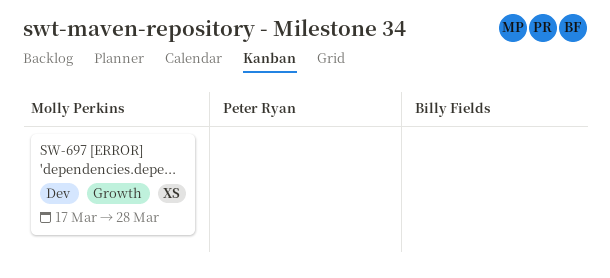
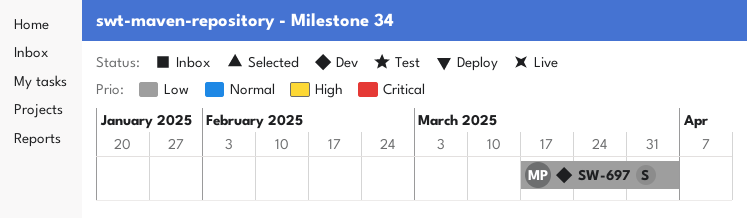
SW-697, estimate: XS -> S
SW-697, due: Mar 28 -> Apr 4

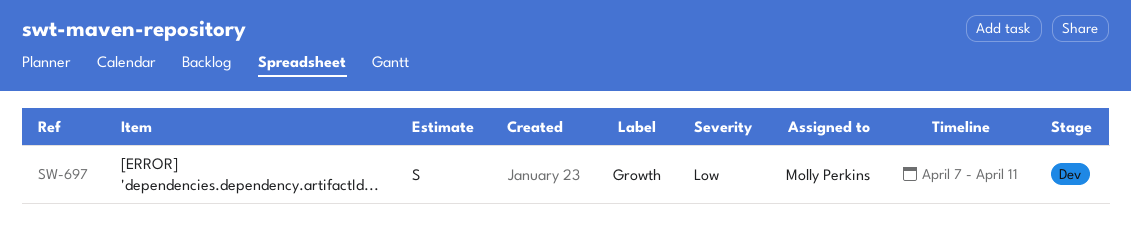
SW-697, start: Mar 17 -> Apr 7
SW-697, due: Apr 4 -> Apr 11

